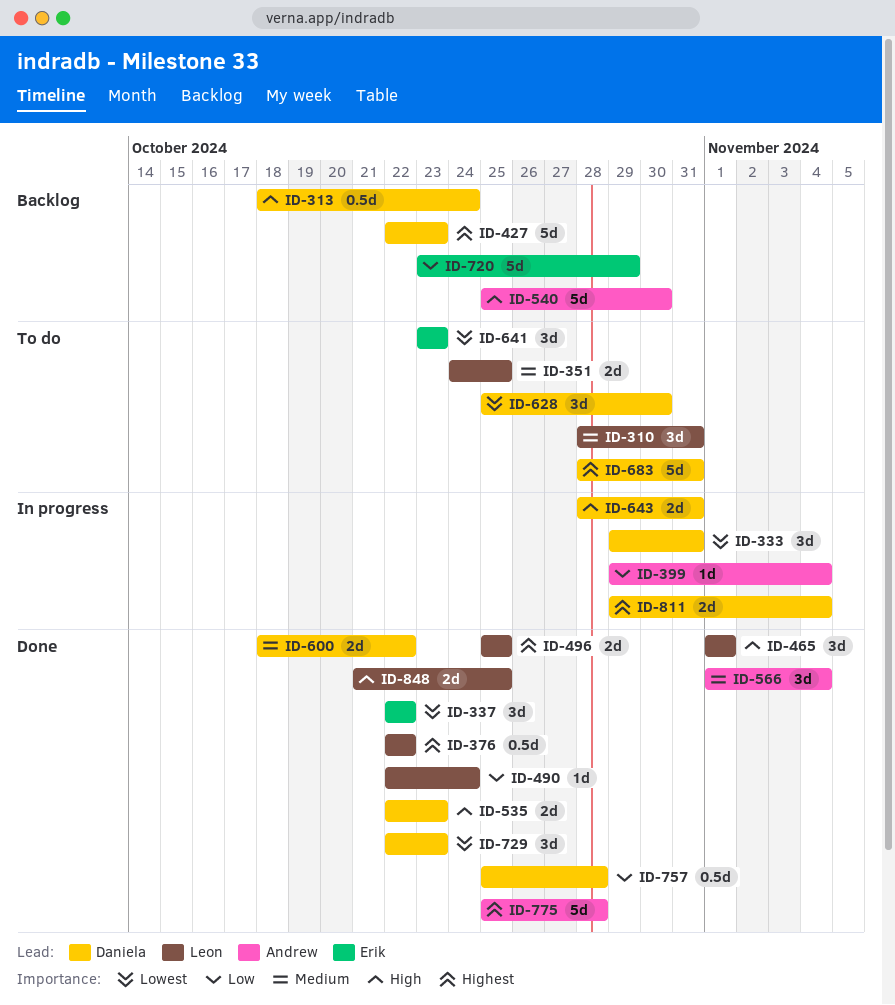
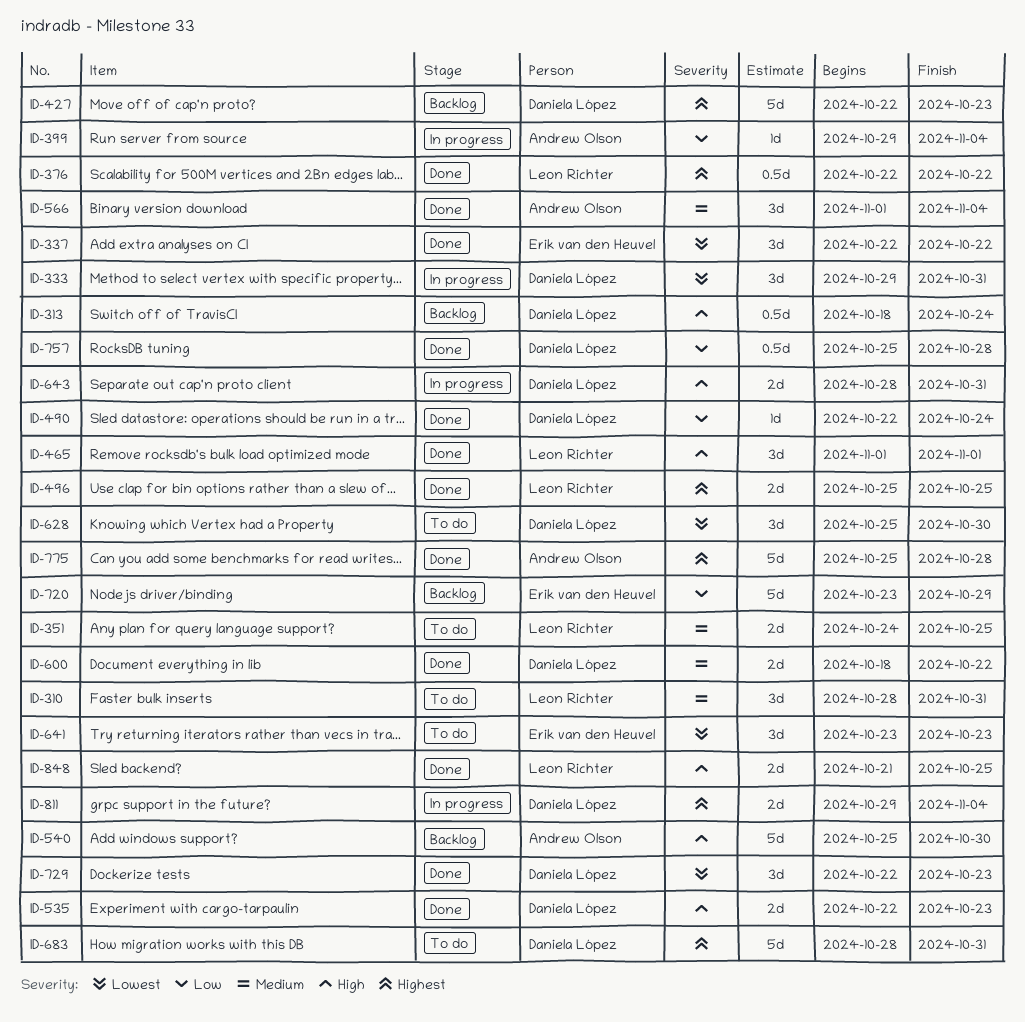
ID-490, owner: Leon Richter -> Daniela López

